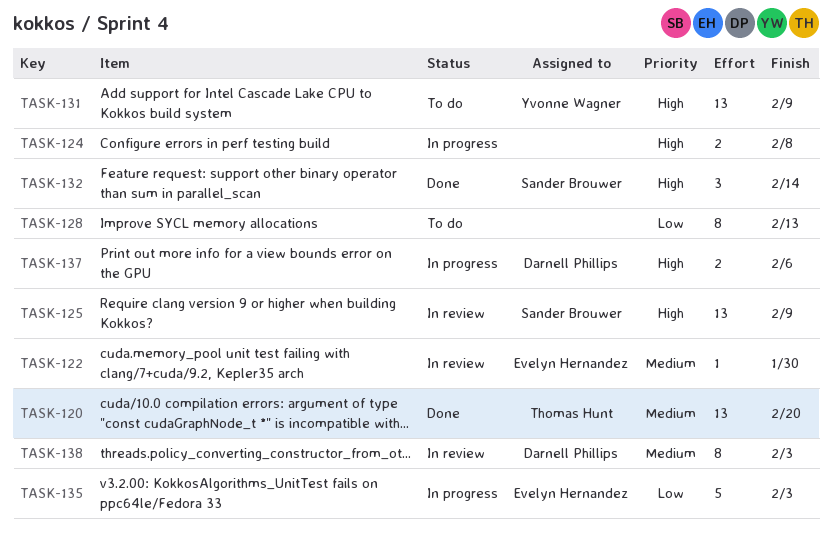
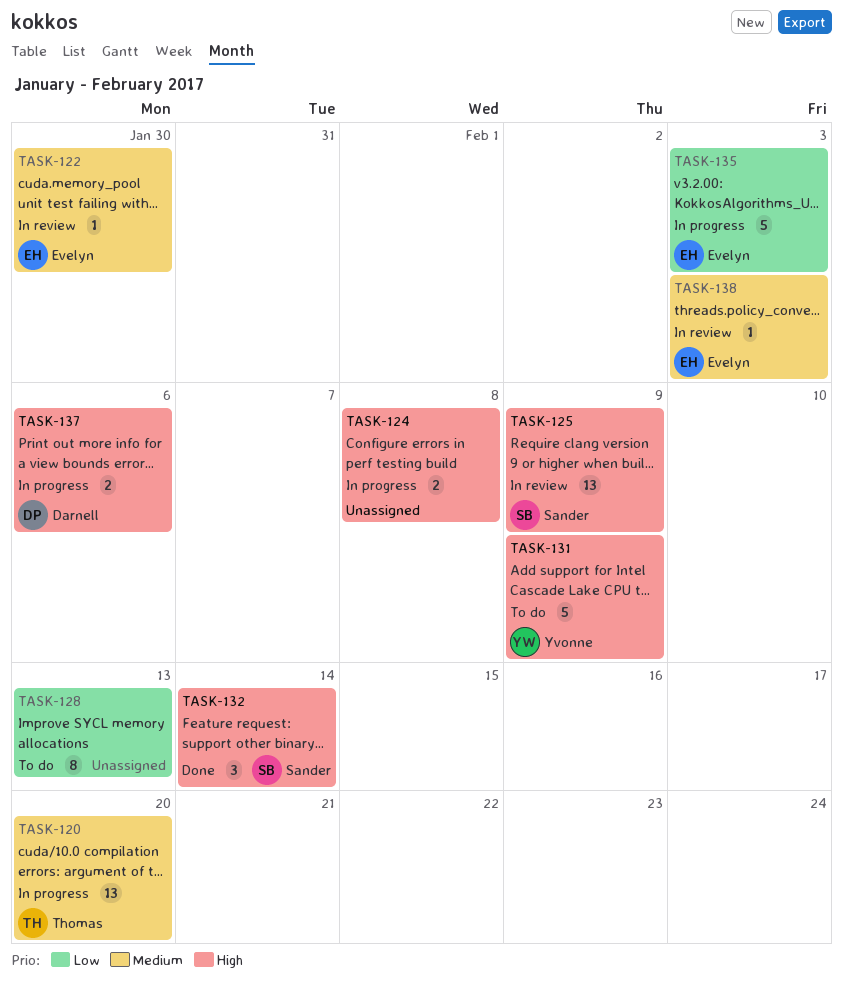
TASK-120, status: Done -> In progress
TASK-131, estimate: 13 -> 5
TASK-138, owner: Darnell Phillips -> Evelyn Hernandez
TASK-138, estimate: 8 -> 1

